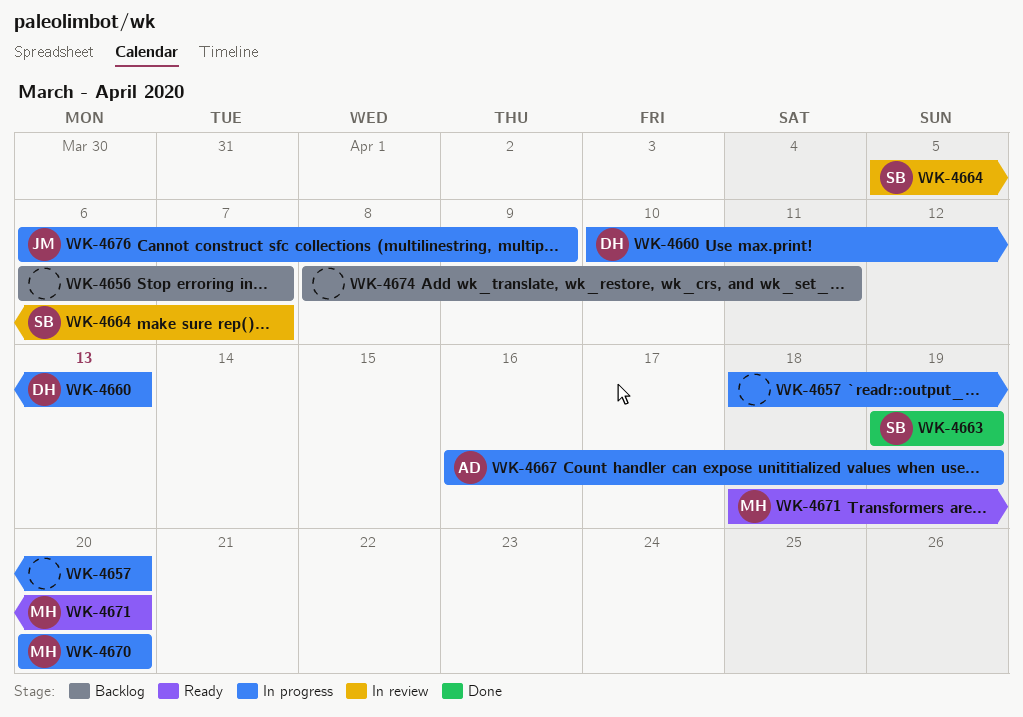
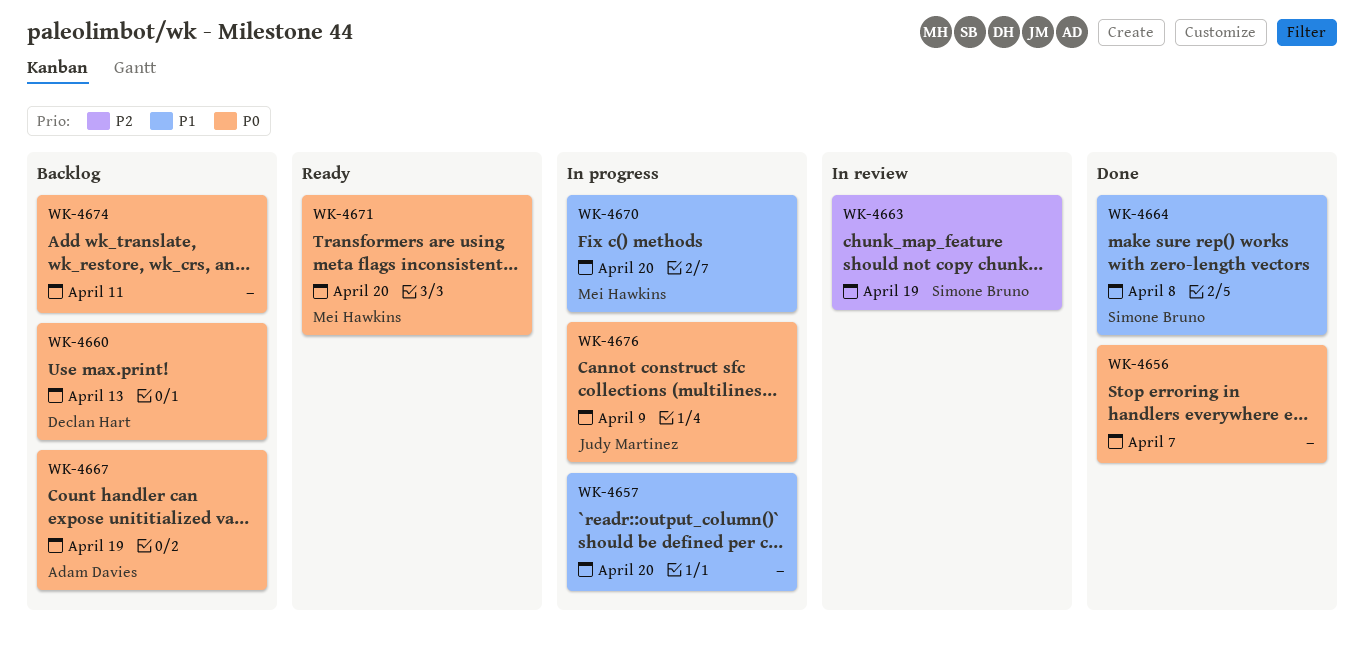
WK-4656, status: Backlog -> Done
WK-4660, status: In progress -> Backlog
WK-4663, status: Done -> In review
WK-4664, status: In review -> Done
WK-4664, due: Apr 7 -> Apr 8
WK-4667, status: In progress -> Backlog

